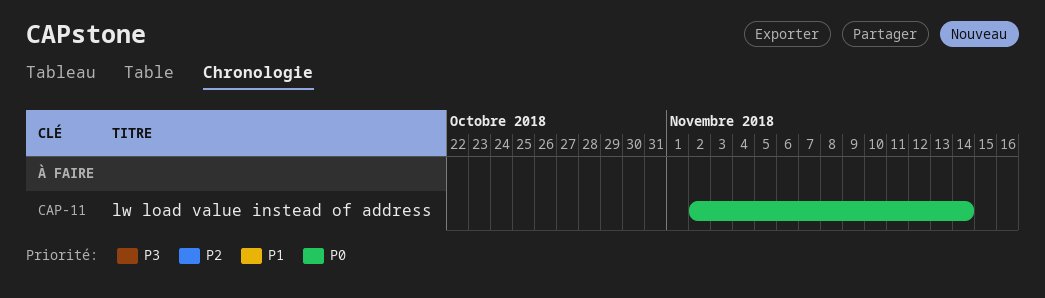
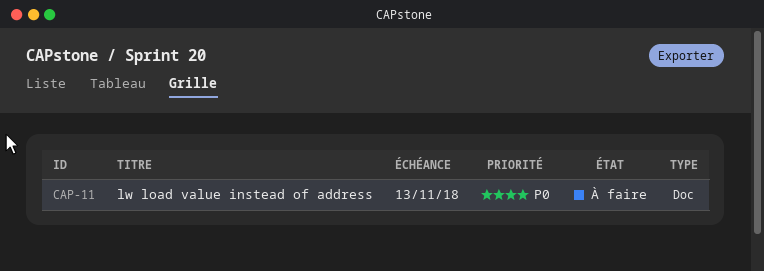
CAP-11, due: Nov 14 -> Nov 13

